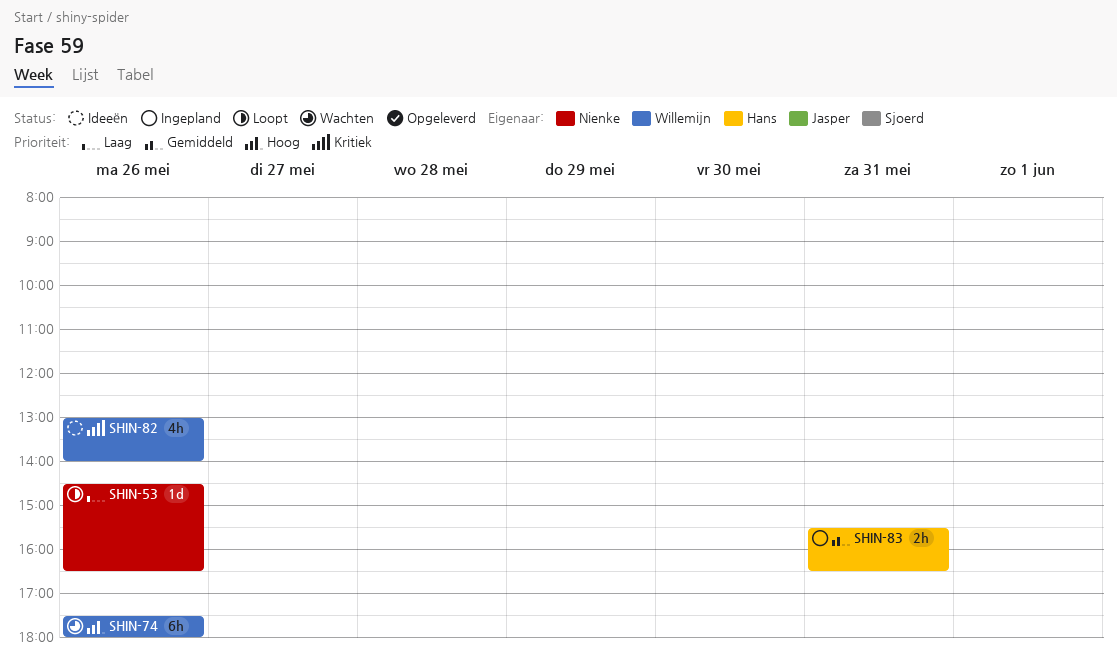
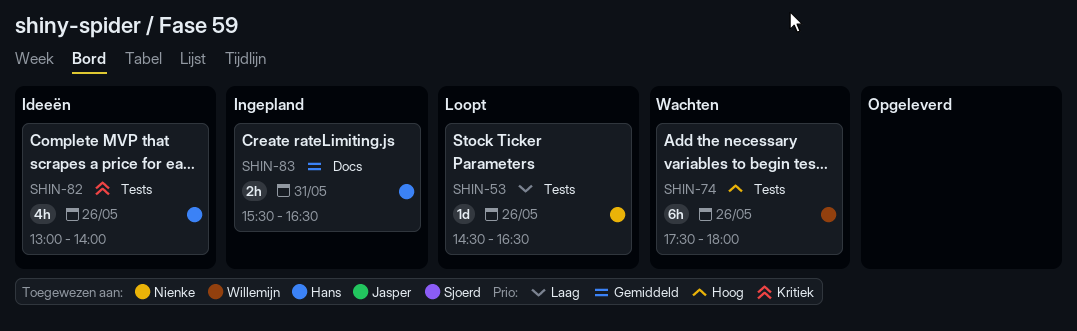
SHIN-82, owner: Willemijn -> Hans

